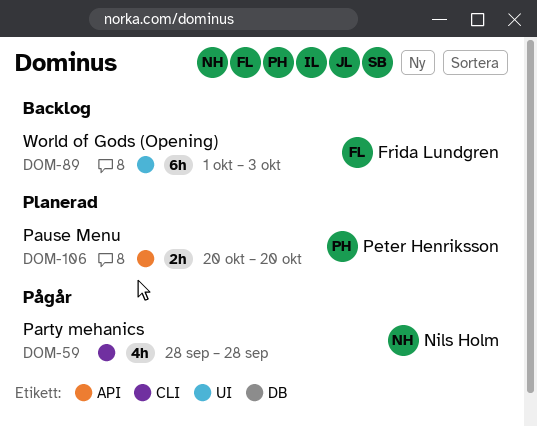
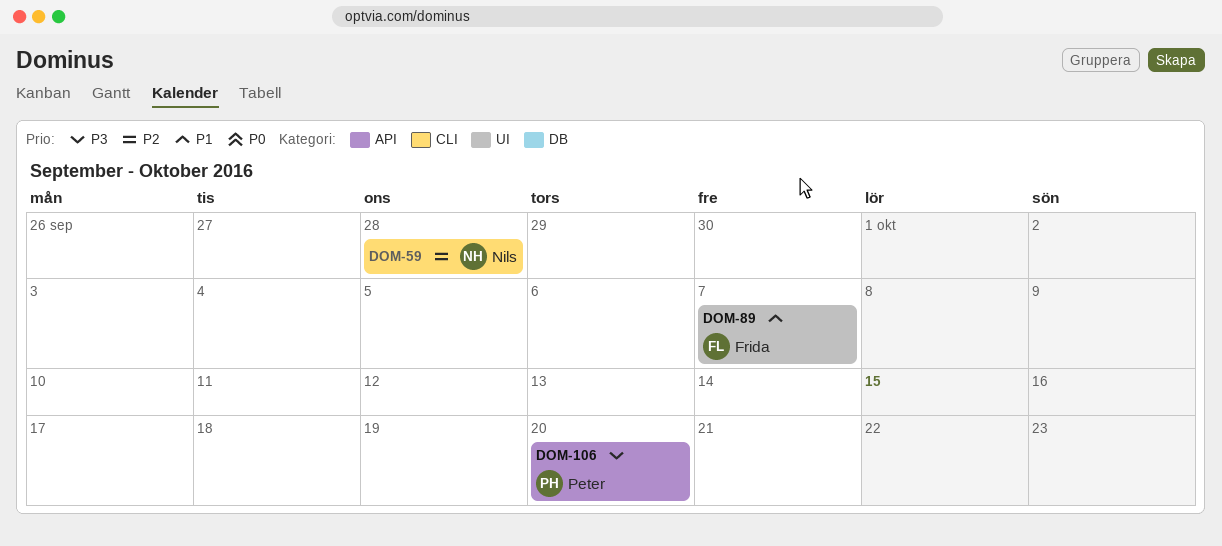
DOM-89, due: Oct 3 -> Oct 7

